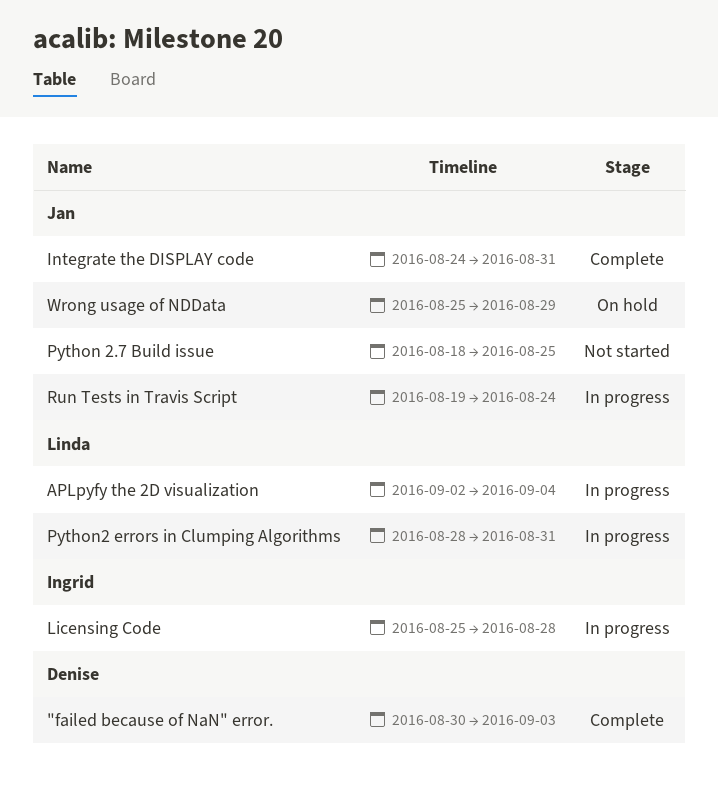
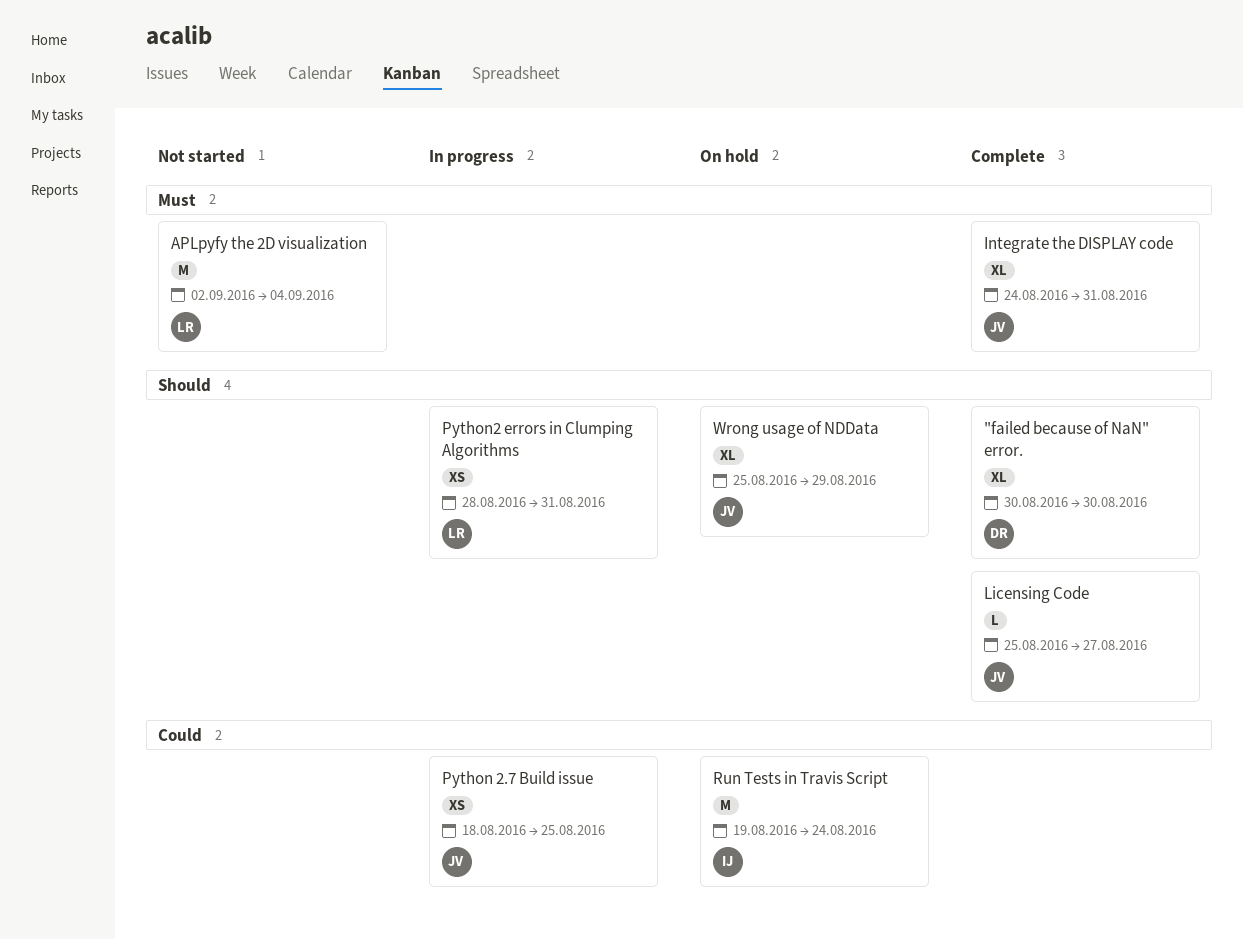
"failed because of NaN" error., due: Sep 3 -> Aug 30
APLpyfy the 2D visualization, status: In progress -> Not started
Licensing Code, status: In progress -> Complete
Licensing Code, owner: Ingrid -> Jan
Licensing Code, due: Aug 28 -> Aug 27
Python 2.7 Build issue, status: Not started -> In progress
Run Tests in Travis Script, status: In progress -> On hold
Run Tests in Travis Script, owner: Jan -> Ingrid

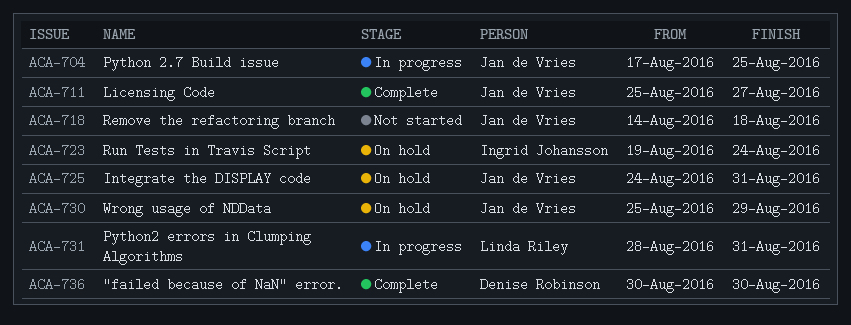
APLpyfy the 2D visualization: present -> none
Integrate the DISPLAY code, status: Complete -> On hold
Python 2.7 Build issue, start: Aug 18 -> Aug 17
Remove the refactoring branch: none -> present

